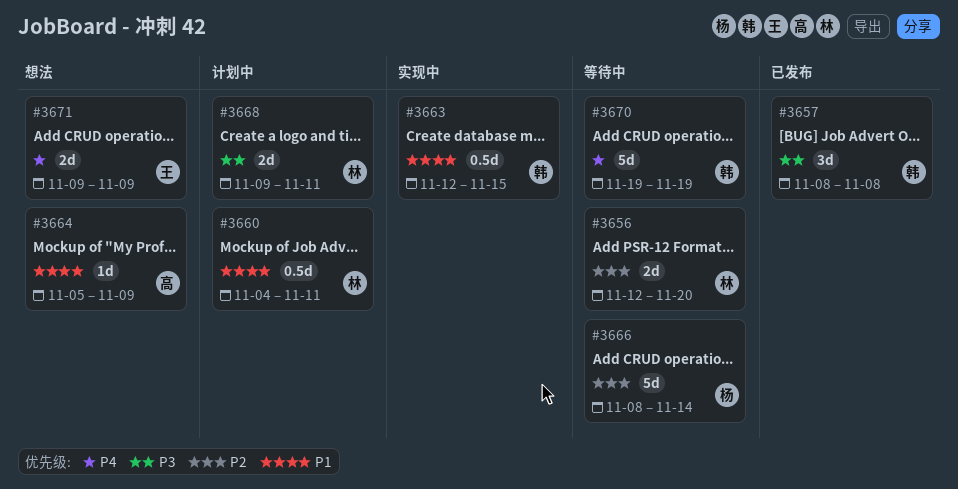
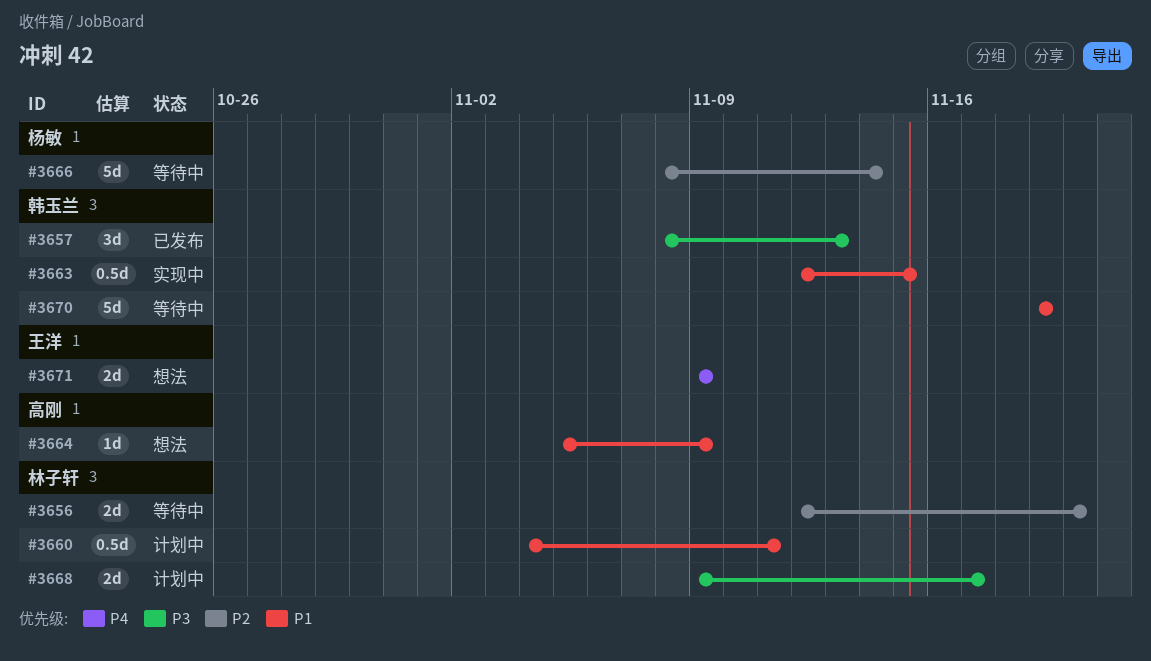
#3657, due: Nov 8 -> Nov 13
#3668, due: Nov 11 -> Nov 17
#3670, priority: P4 -> P1

